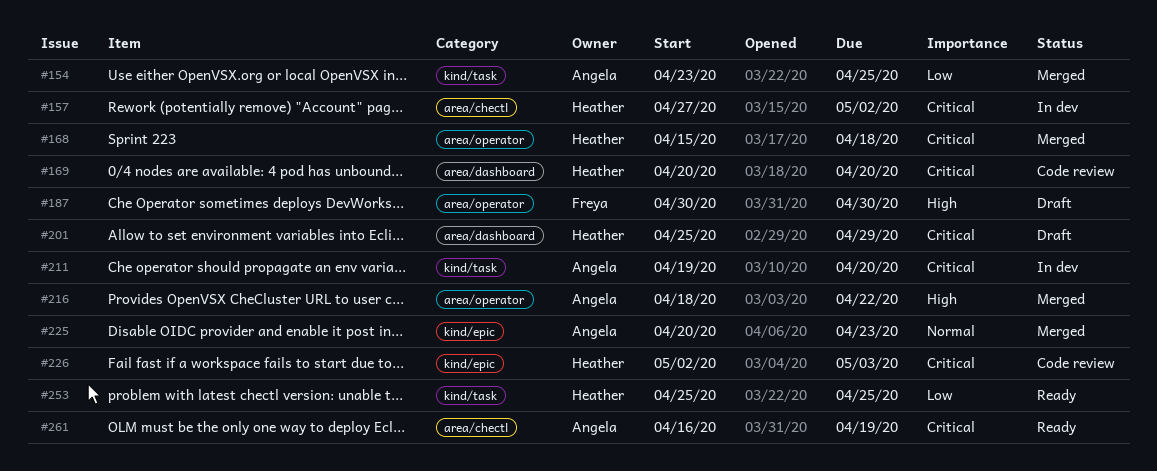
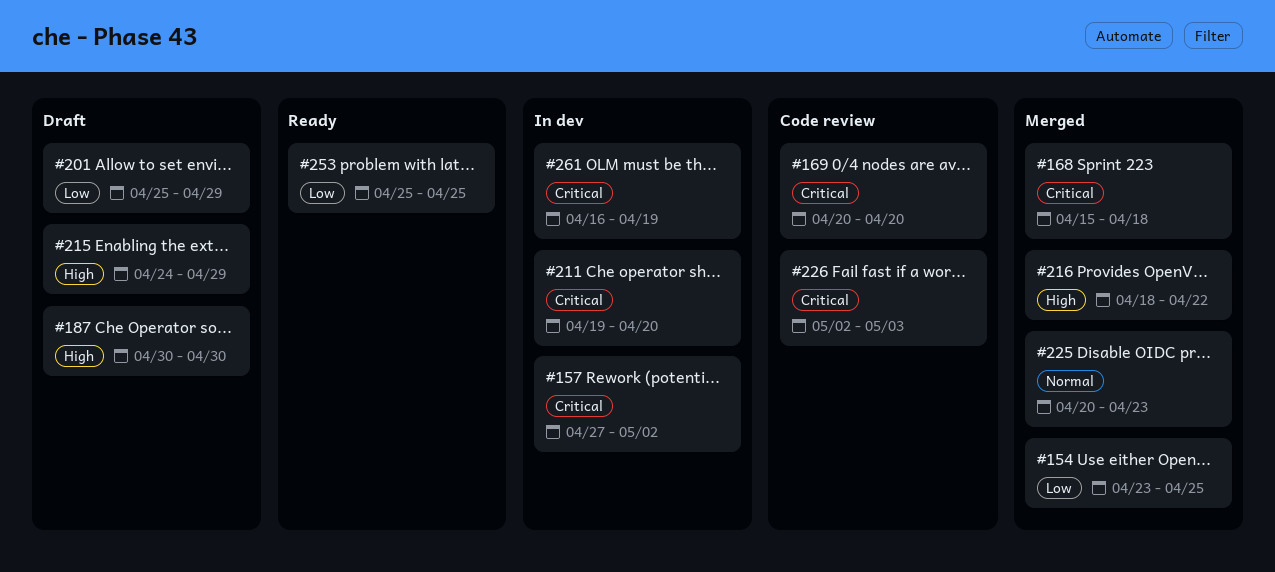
#201, priority: Critical -> Low
#215: none -> present
#261, status: Ready -> In dev

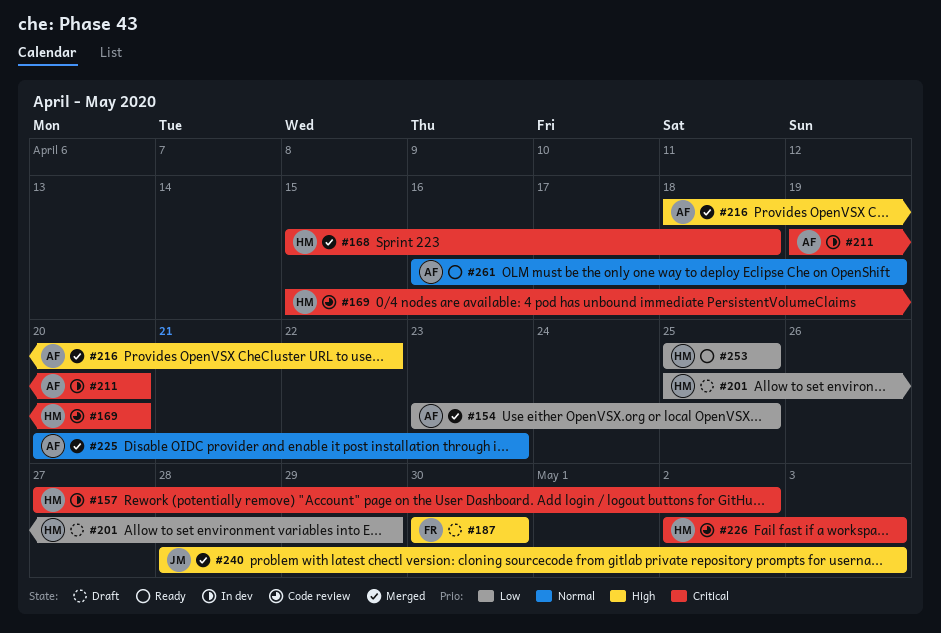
#169, start: Apr 20 -> Apr 15
#215: present -> none
#240: none -> present
#261, status: In dev -> Ready
#261, priority: Critical -> Normal

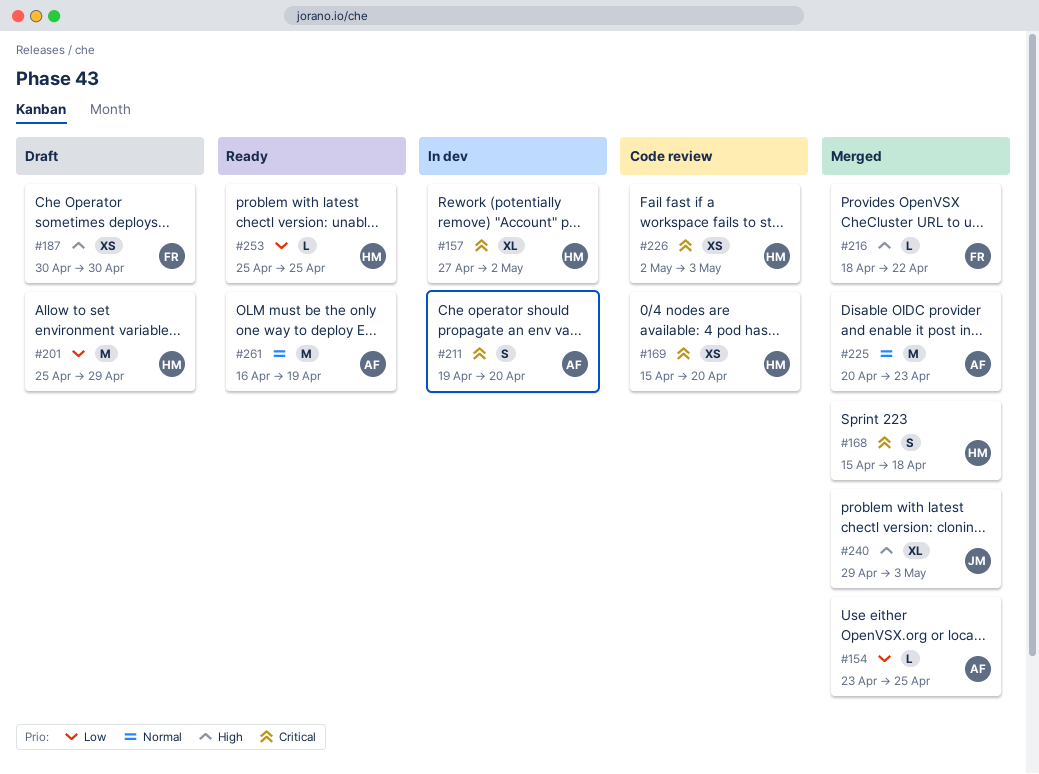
#216, owner: AF -> FR
#240, start: Apr 28 -> Apr 29

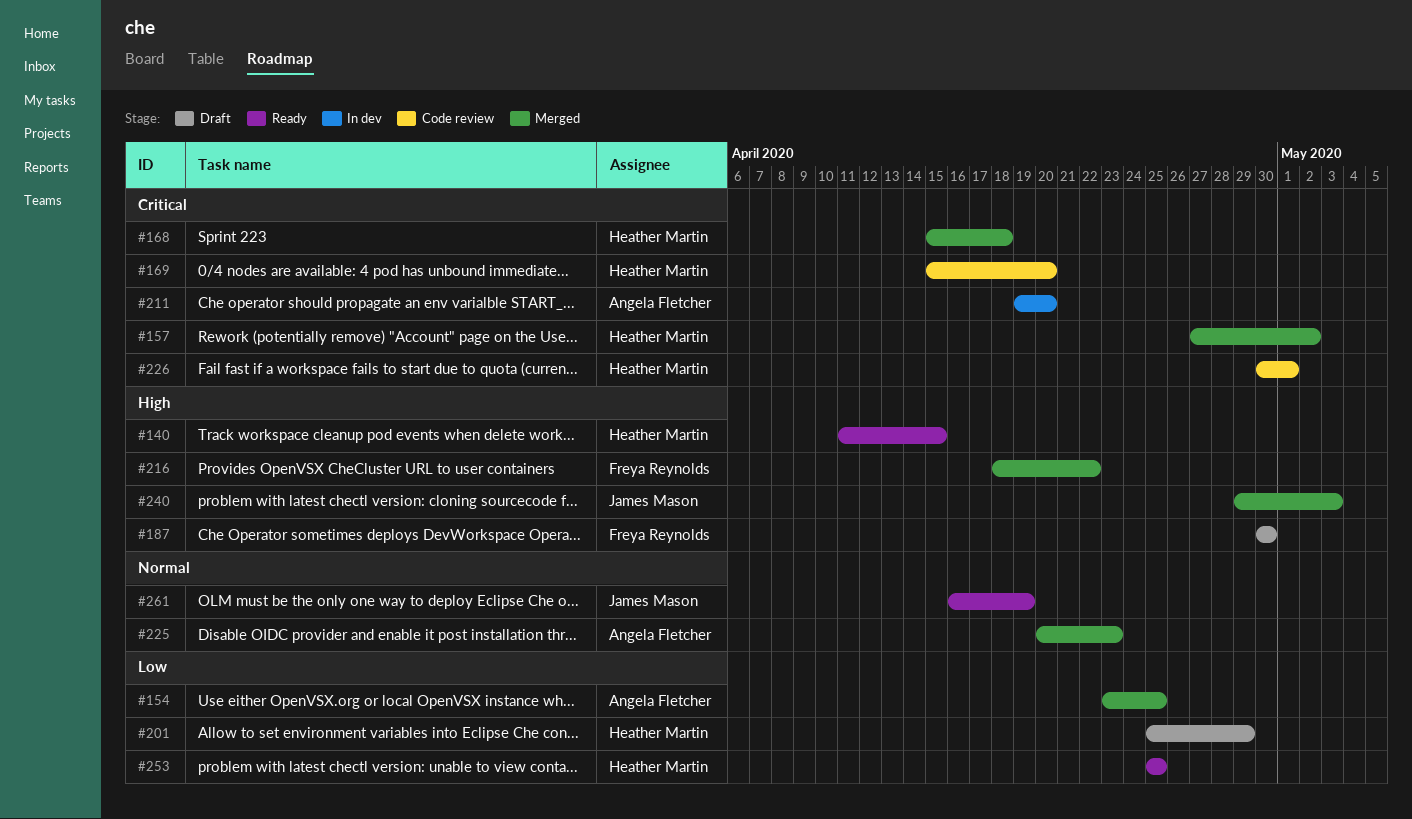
#140: none -> present
#157, status: In dev -> Merged
#226, start: May 2 -> Apr 30
#226, due: May 3 -> May 1
#261, owner: Angela Fletcher -> James Mason

